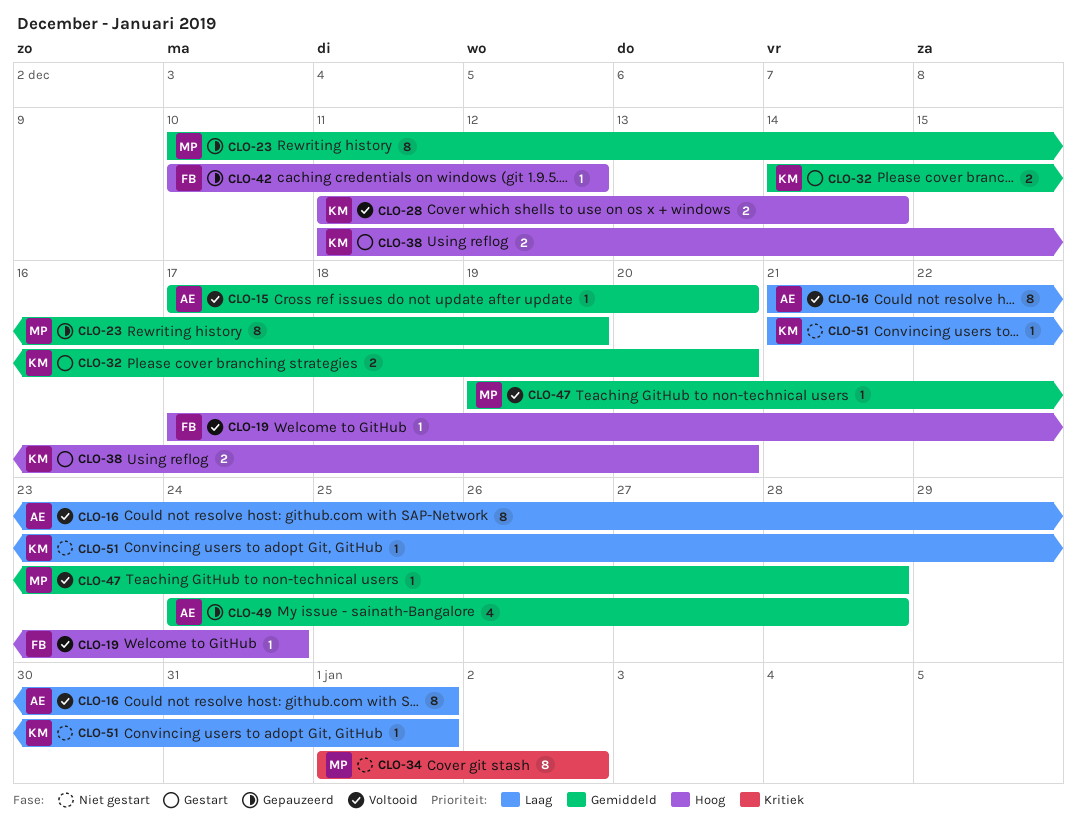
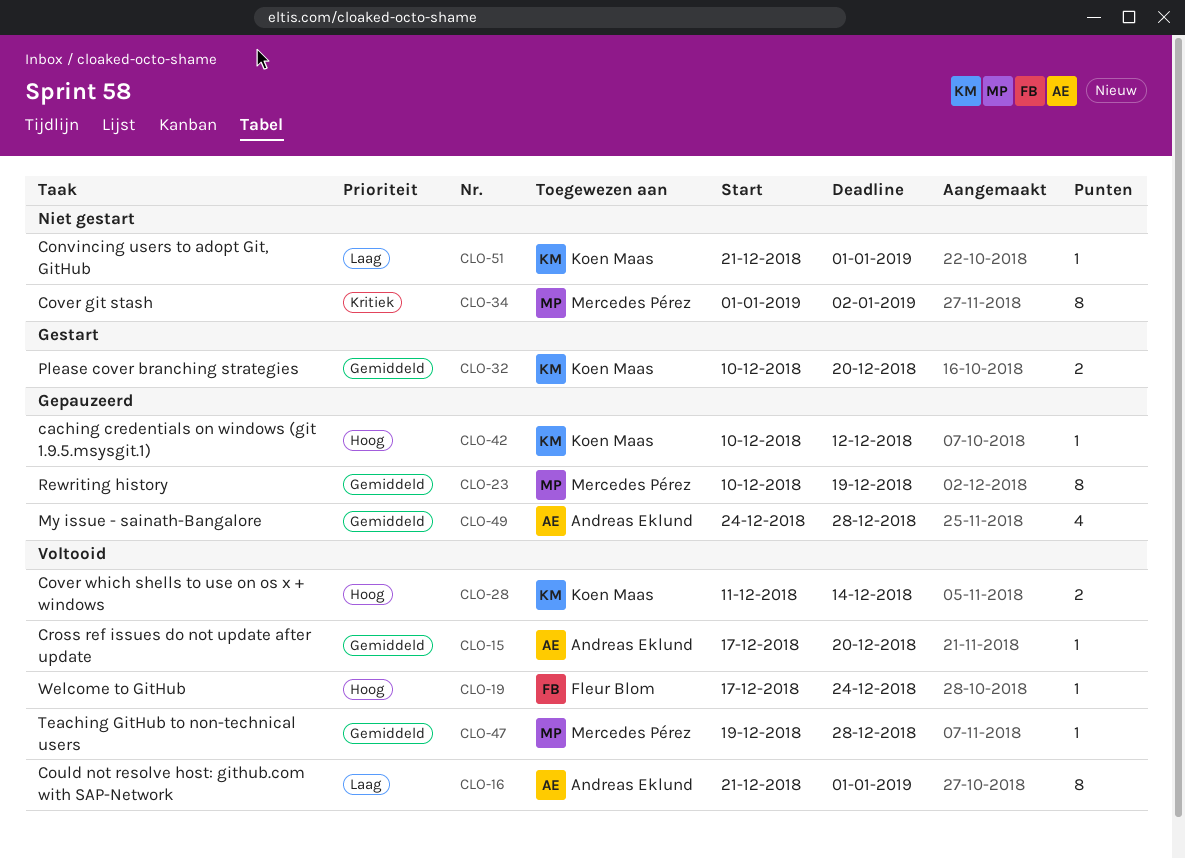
CLO-32, start: Dec 14 -> Dec 10
CLO-38: present -> none
CLO-42, owner: Fleur Blom -> Koen Maas

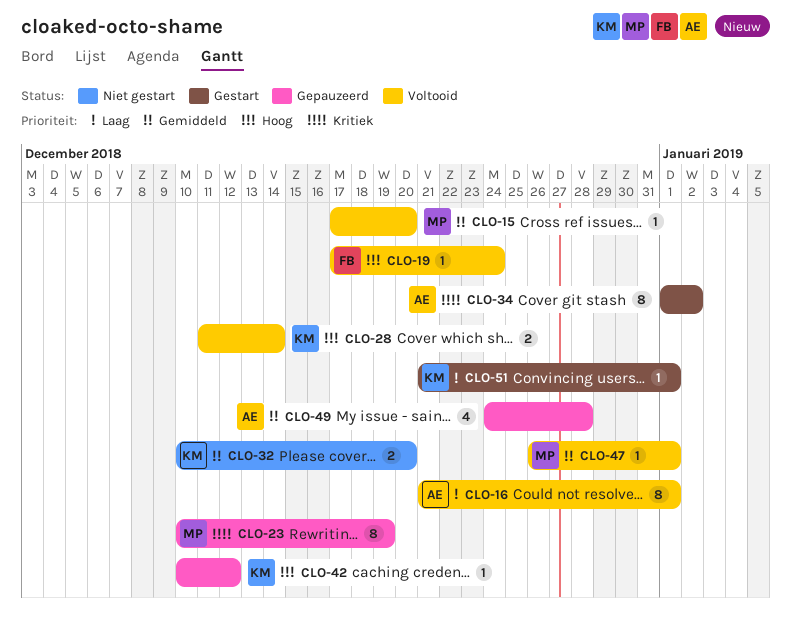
CLO-15, owner: Andreas Eklund -> Mercedes Pérez
CLO-23, priority: Gemiddeld -> Kritiek
CLO-32, status: Gestart -> Niet gestart
CLO-34, status: Niet gestart -> Gestart
CLO-34, owner: Mercedes Pérez -> Andreas Eklund
CLO-47, start: Dec 19 -> Dec 26
CLO-47, due: Dec 28 -> Jan 1
CLO-51, status: Niet gestart -> Gestart

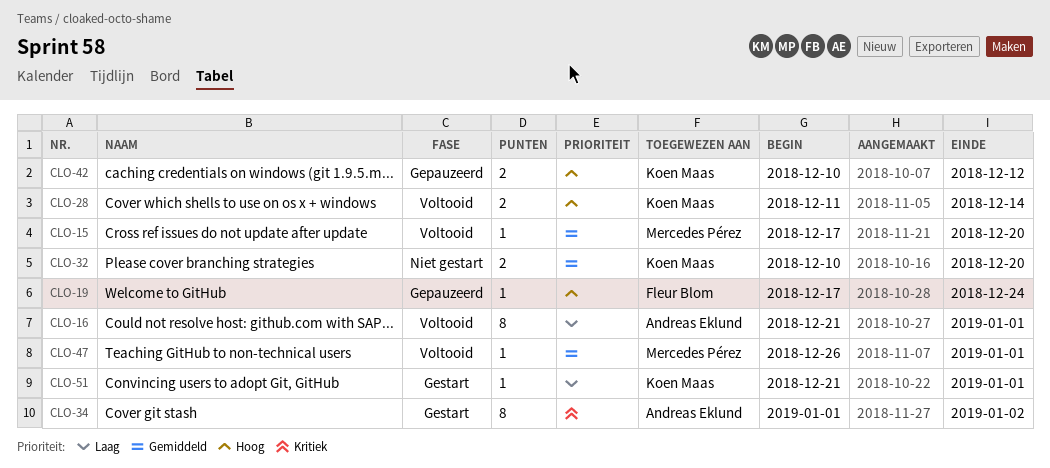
CLO-19, status: Voltooid -> Gepauzeerd
CLO-23: present -> none
CLO-42, estimate: 1 -> 2
CLO-49: present -> none

